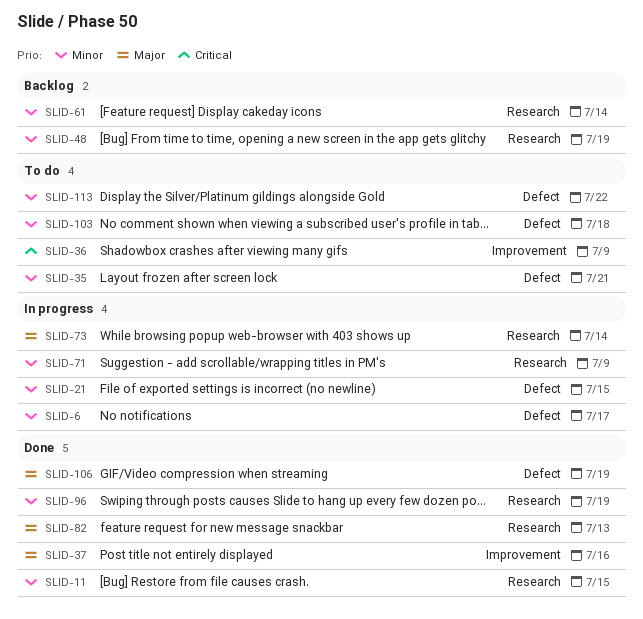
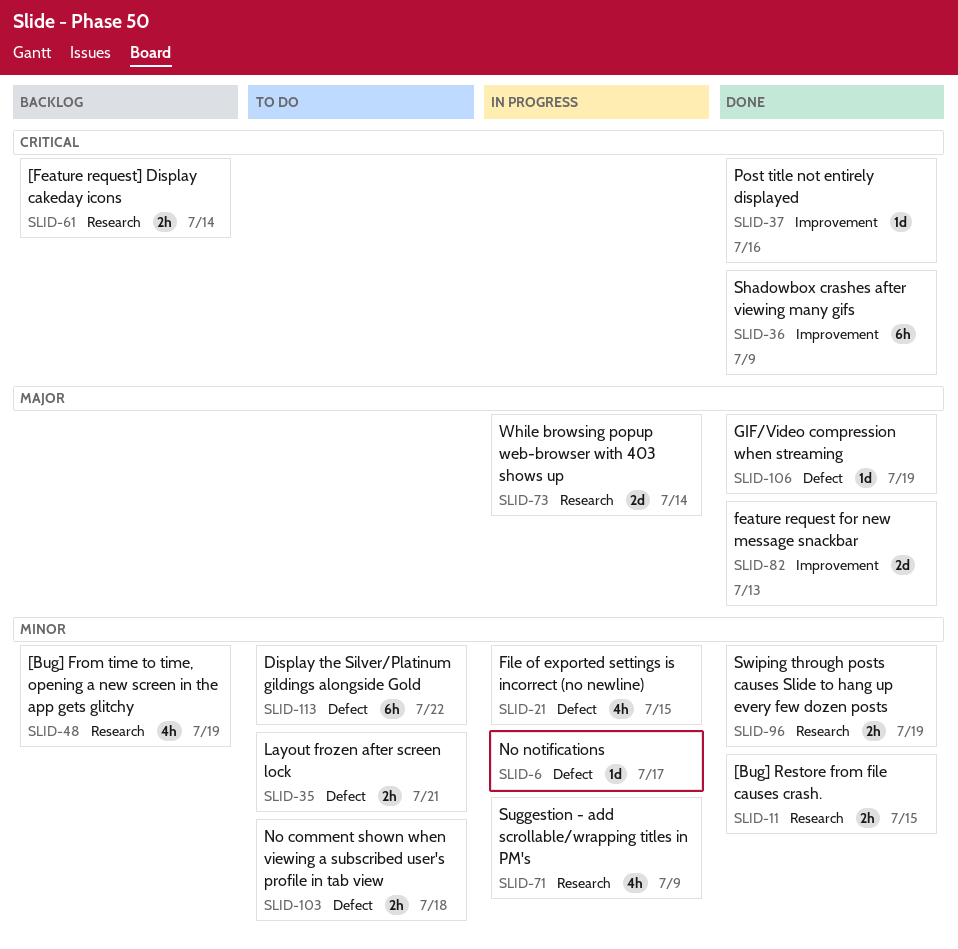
SLID-36, status: To do -> Done
SLID-37, priority: Major -> Critical
SLID-61, priority: Minor -> Critical
SLID-82, label: Research -> Improvement

